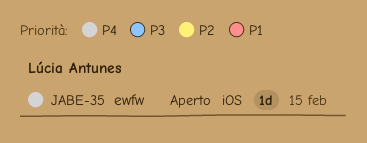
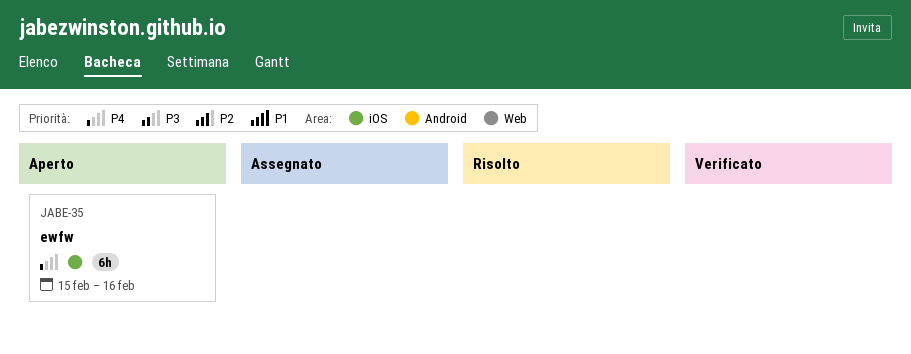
JABE-35, estimate: 1d -> 6h
JABE-35, due: Feb 15 -> Feb 16

